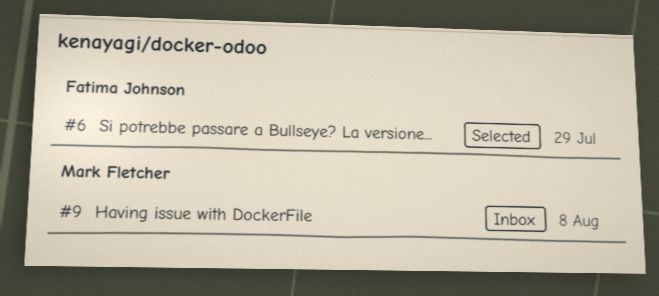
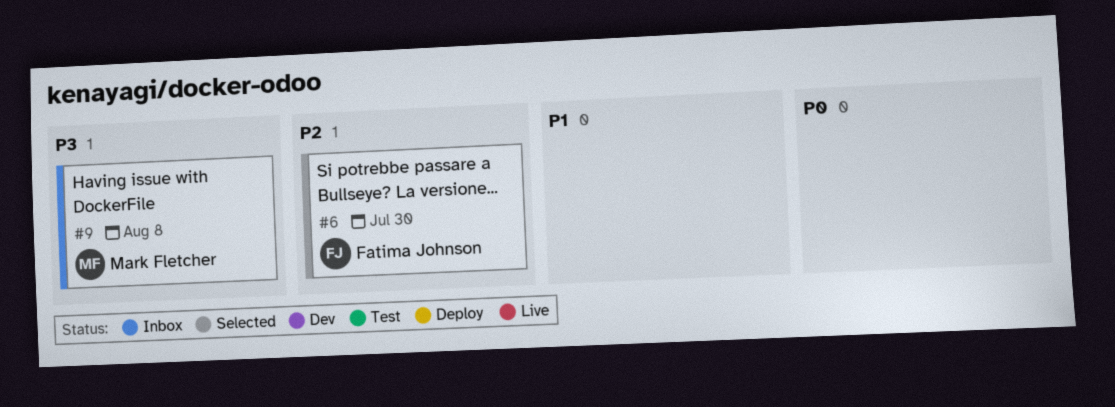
#6, due: Jul 29 -> Jul 30

